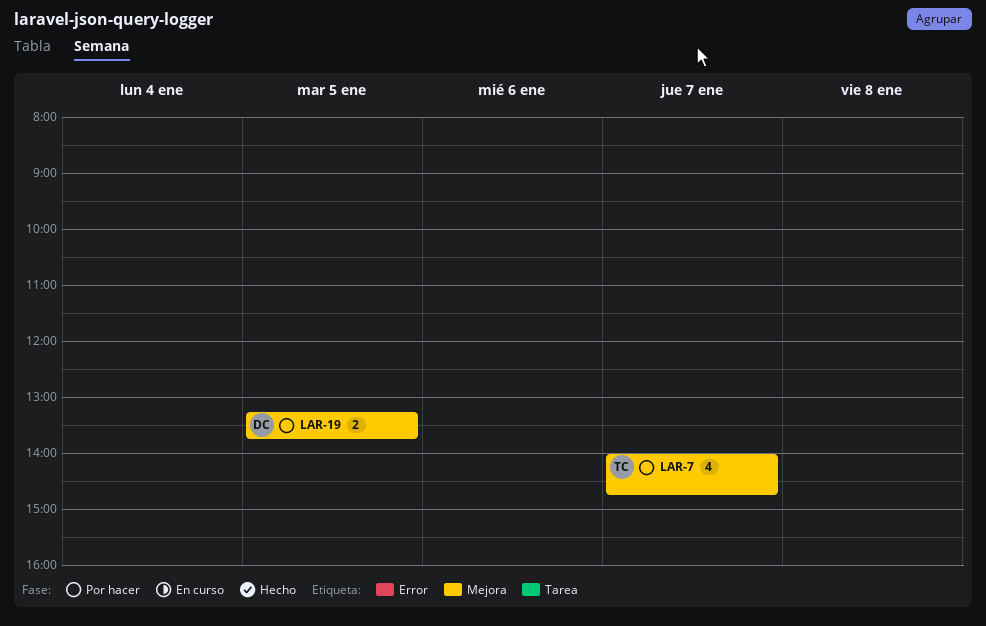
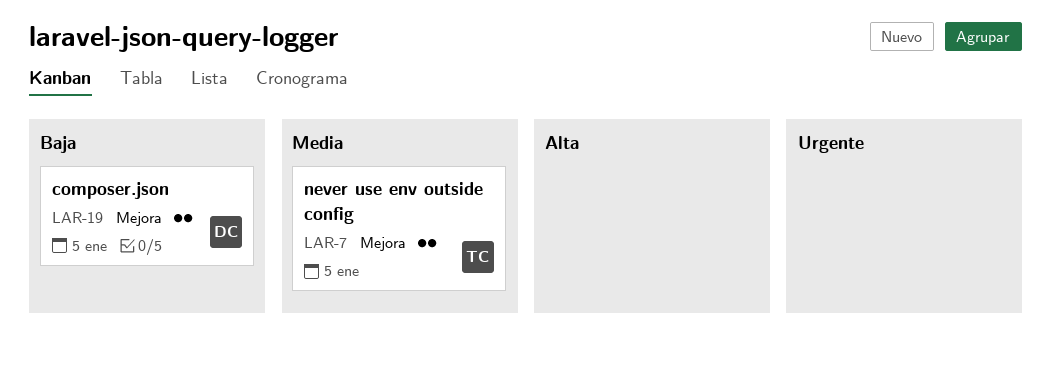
LAR-7, estimate: 4 -> 2
LAR-7, day: Jan 7 -> Jan 5

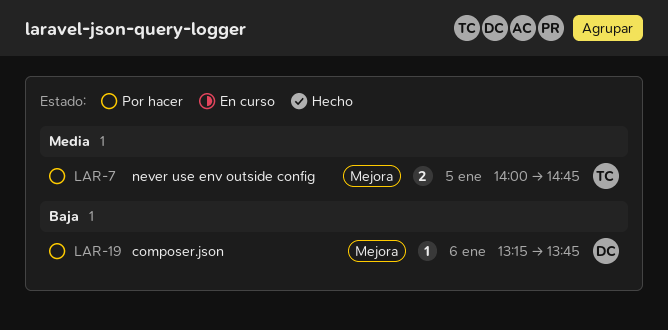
LAR-19, estimate: 2 -> 1
LAR-19, day: Jan 5 -> Jan 6

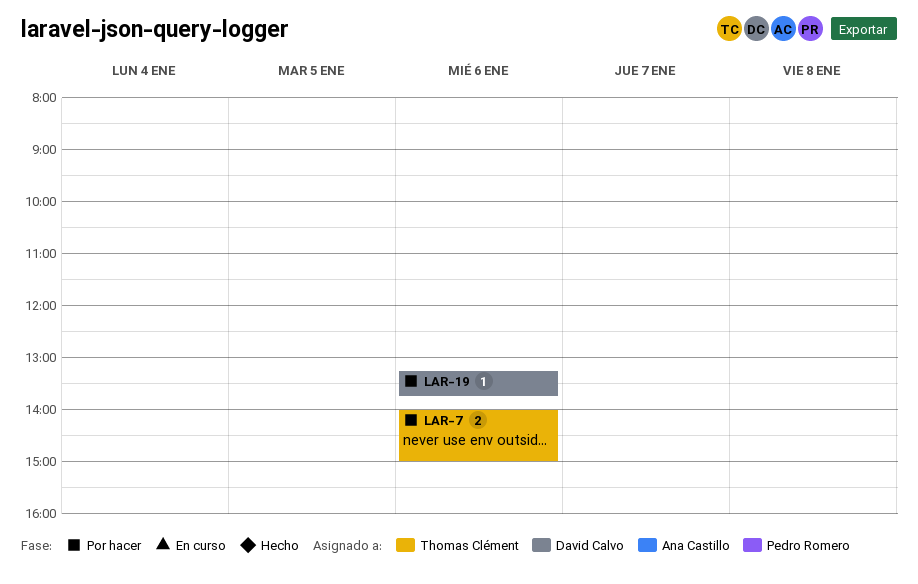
LAR-7, day: Jan 5 -> Jan 6
LAR-7, ends: 14:45 -> 15:00

